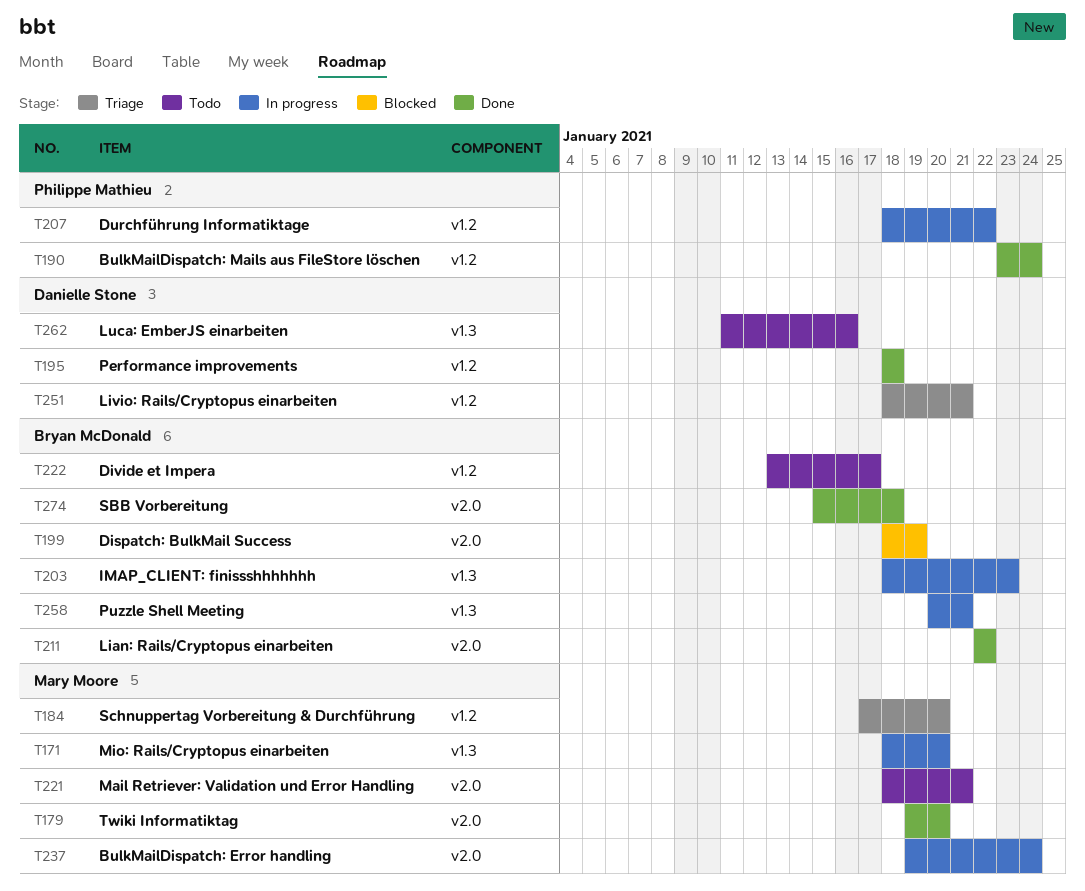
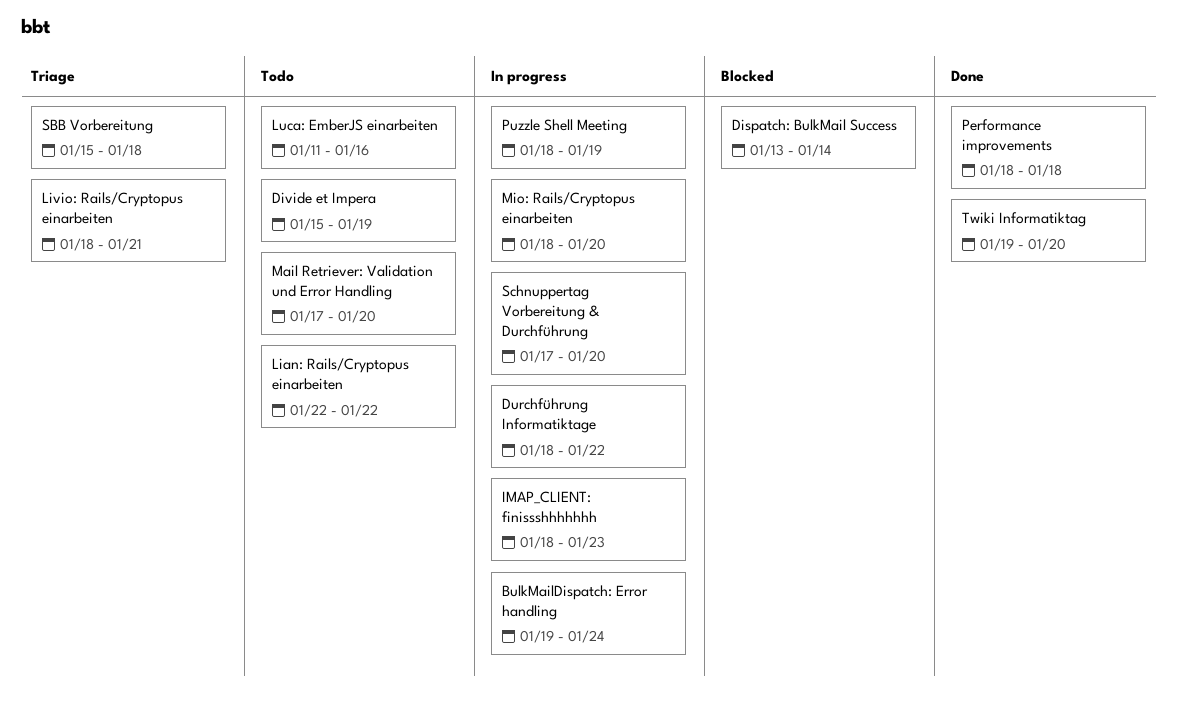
BulkMailDispatch: Mails aus FileStore löschen: present -> none
Dispatch: BulkMail Success, start: Jan 18 -> Jan 13
Dispatch: BulkMail Success, due: Jan 19 -> Jan 14
Divide et Impera, start: Jan 13 -> Jan 15
Divide et Impera, due: Jan 17 -> Jan 19
Lian: Rails/Cryptopus einarbeiten, status: Done -> Todo
Mail Retriever: Validation und Error Handling, start: Jan 18 -> Jan 17
Mail Retriever: Validation und Error Handling, due: Jan 21 -> Jan 20
Puzzle Shell Meeting, start: Jan 20 -> Jan 18
Puzzle Shell Meeting, due: Jan 21 -> Jan 19
SBB Vorbereitung, status: Done -> Triage
Schnuppertag Vorbereitung & Durchführung, status: Triage -> In progress

